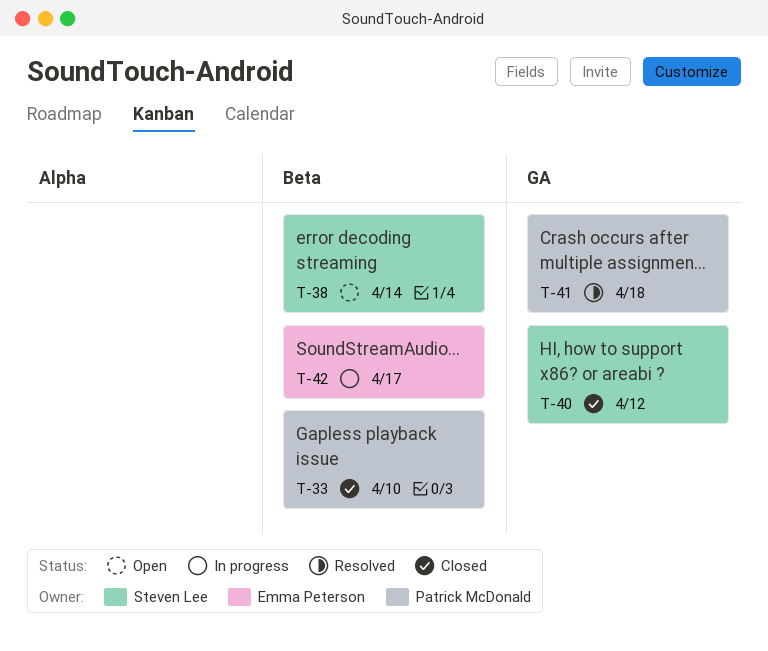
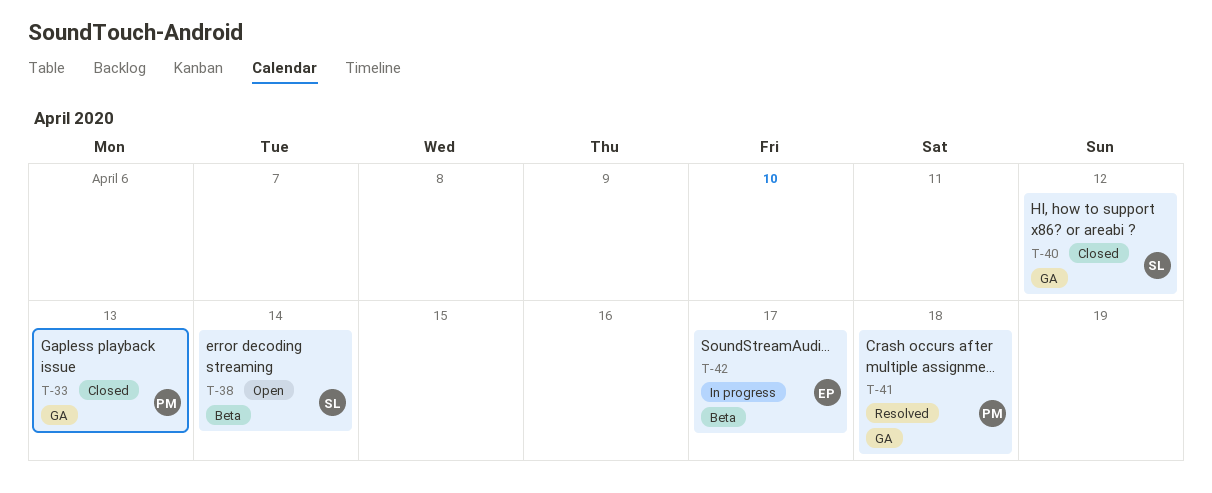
T-33, label: Beta -> GA
T-33, due: Apr 10 -> Apr 13

